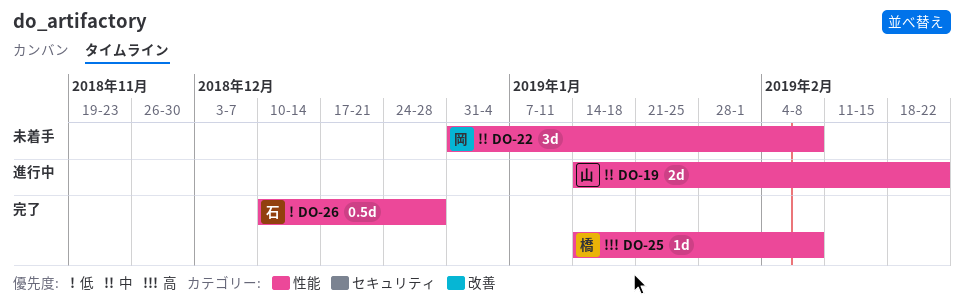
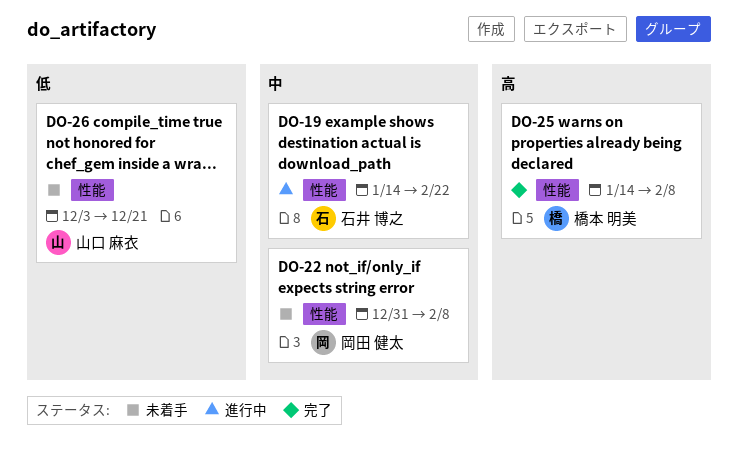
DO-19, owner: 山口 麻衣 -> 石井 博之
DO-26, status: 完了 -> 未着手
DO-26, owner: 石井 博之 -> 山口 麻衣
DO-26, start: Dec 10 -> Dec 3
DO-26, due: Dec 28 -> Dec 21

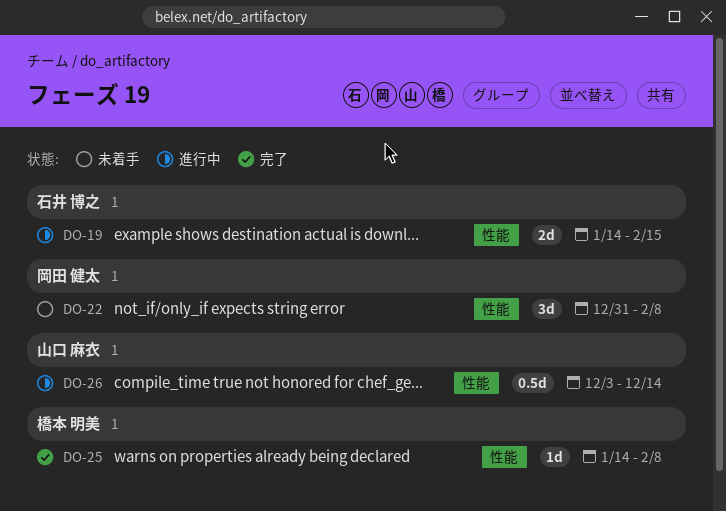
DO-19, due: Feb 22 -> Feb 15
DO-26, status: 未着手 -> 進行中
DO-26, due: Dec 21 -> Dec 14

